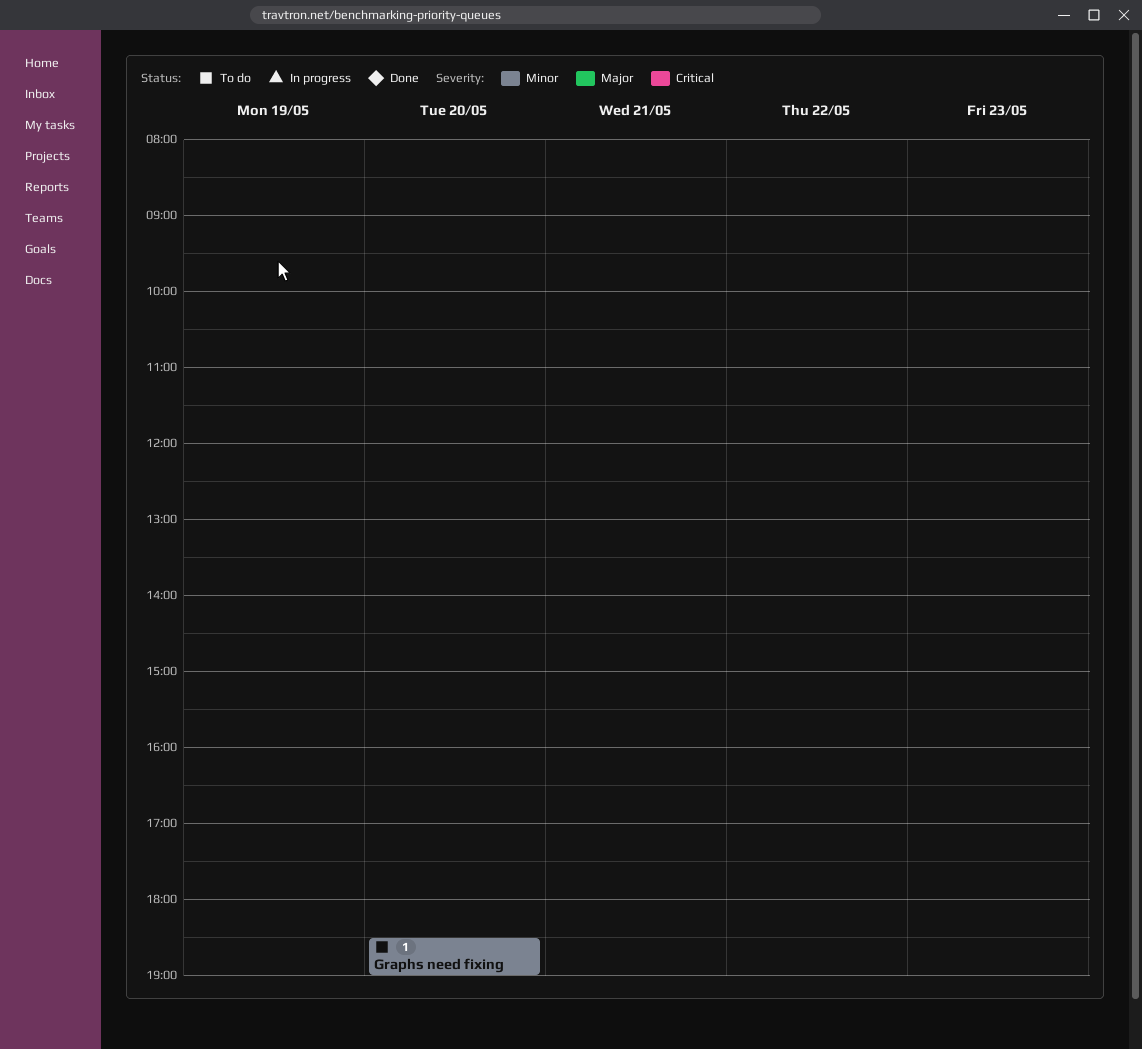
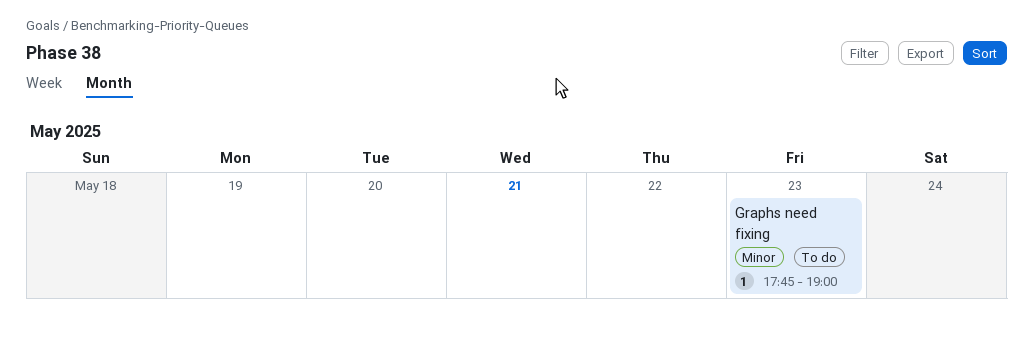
Graphs need fixing, day: May 20 -> May 23
Graphs need fixing, begins: 18:30 -> 17:45

